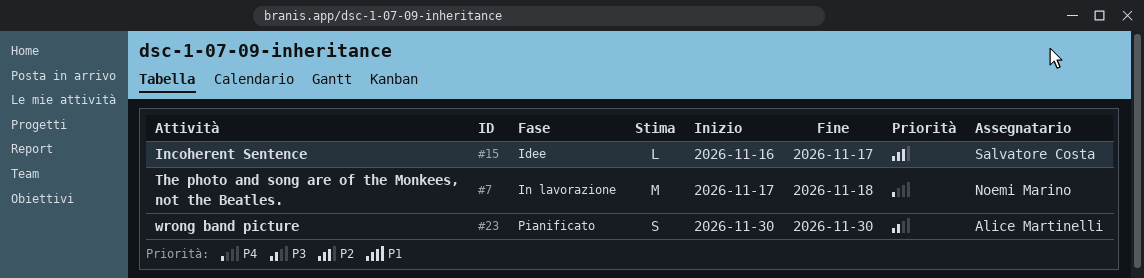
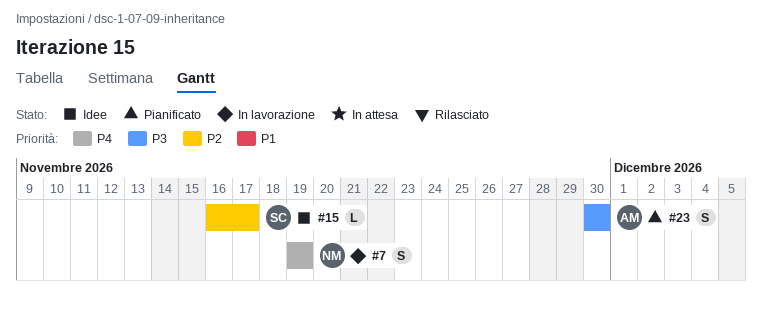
#7, estimate: M -> S
#7, start: Nov 17 -> Nov 19
#7, due: Nov 18 -> Nov 19

